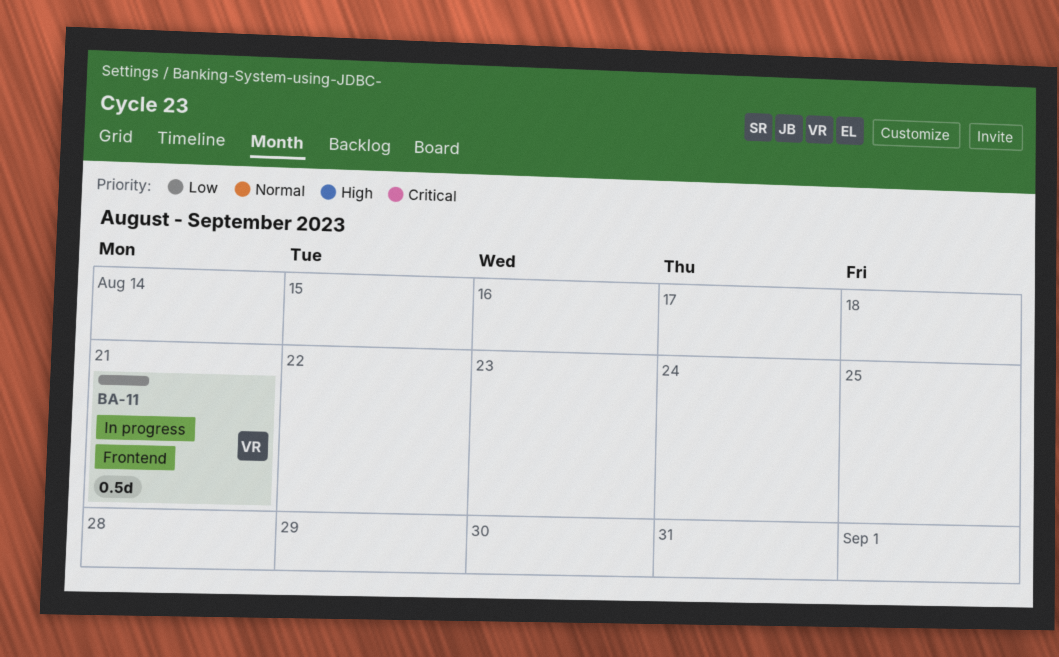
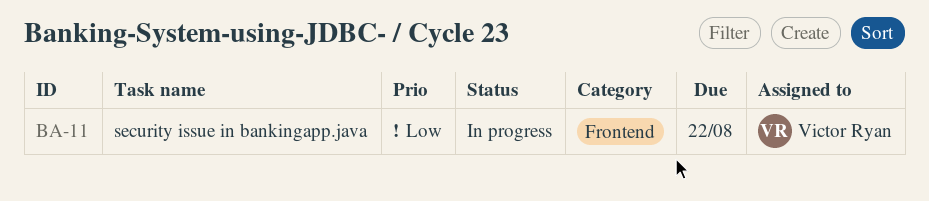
BA-11, due: Aug 21 -> Aug 22

